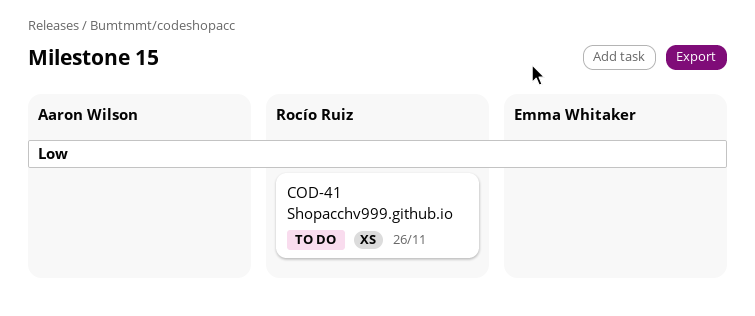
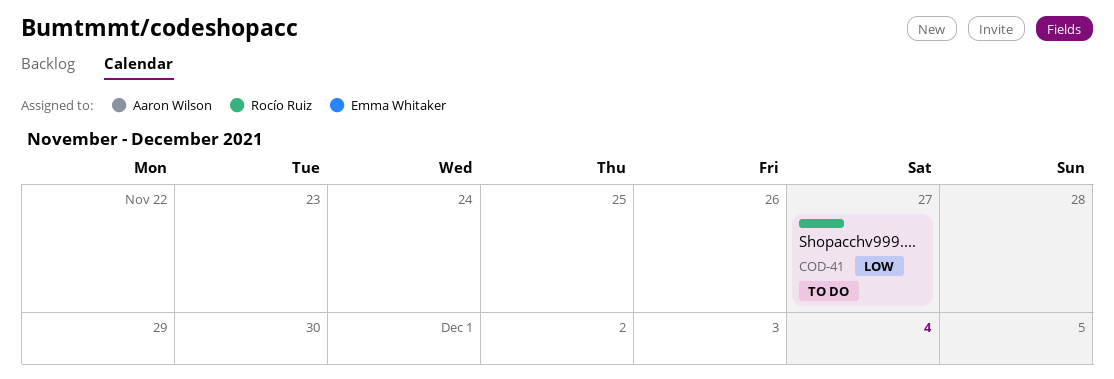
COD-41, due: Nov 26 -> Nov 27

